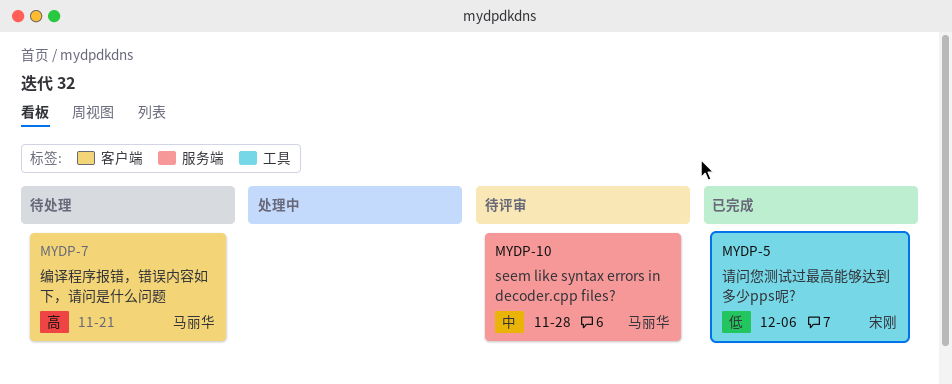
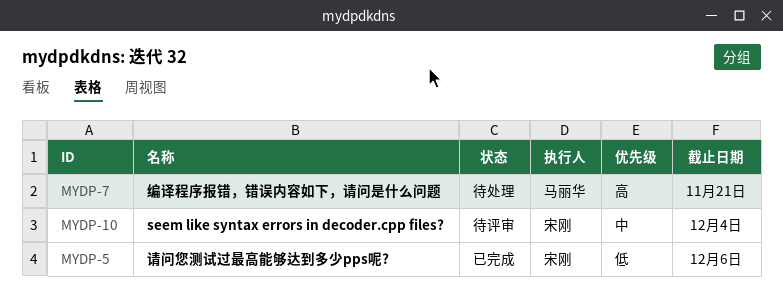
MYDP-10, owner: 马丽华 -> 宋刚
MYDP-10, due: Nov 28 -> Dec 4

